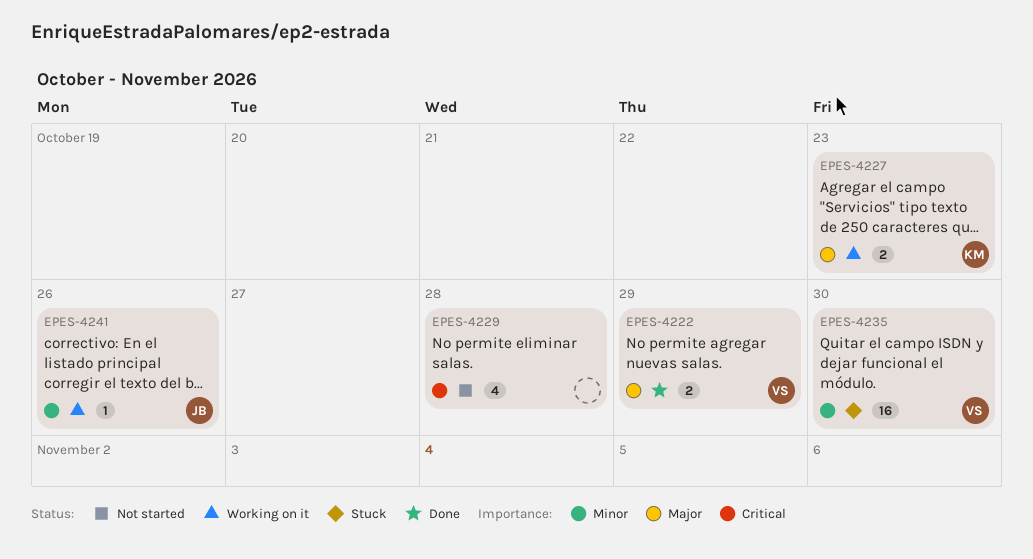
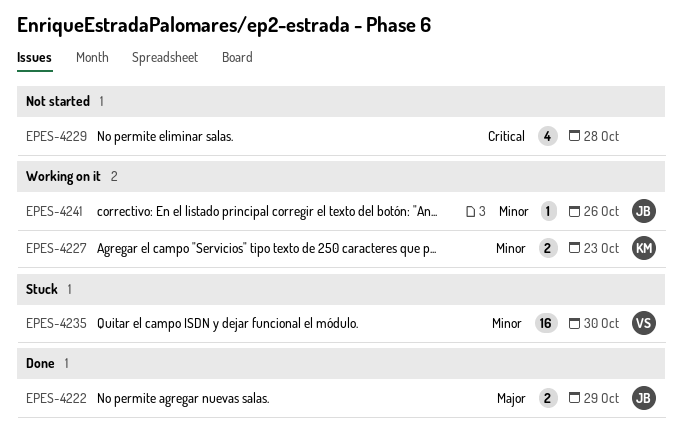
EPES-4222, owner: VS -> JB
EPES-4227, priority: Major -> Minor

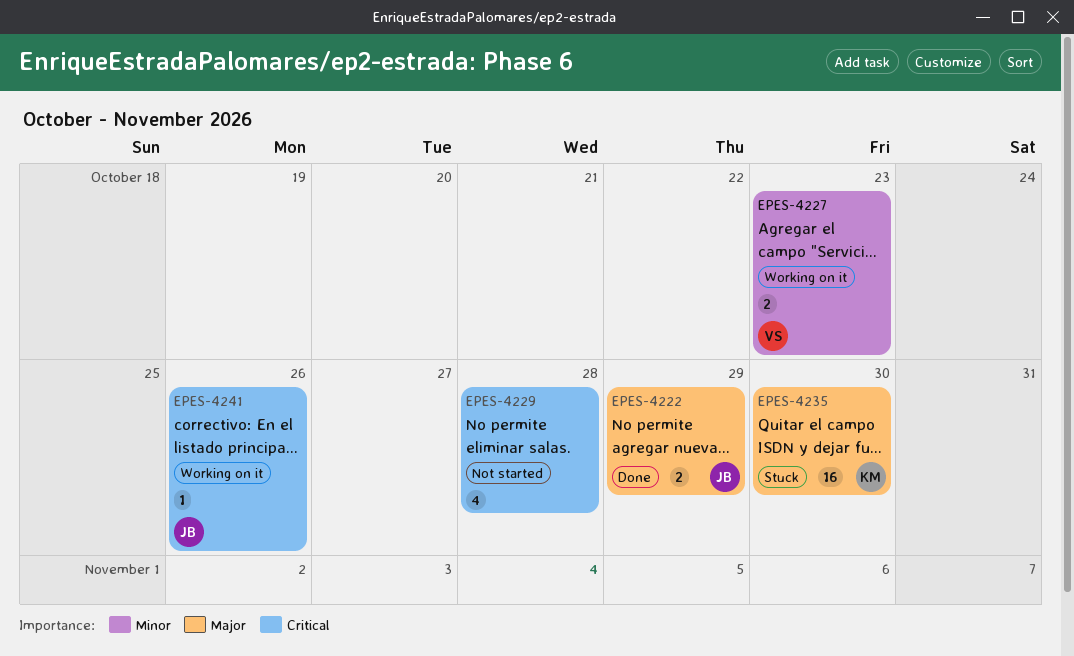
EPES-4227, owner: KM -> VS
EPES-4235, owner: VS -> KM
EPES-4235, priority: Minor -> Major
EPES-4241, priority: Minor -> Critical

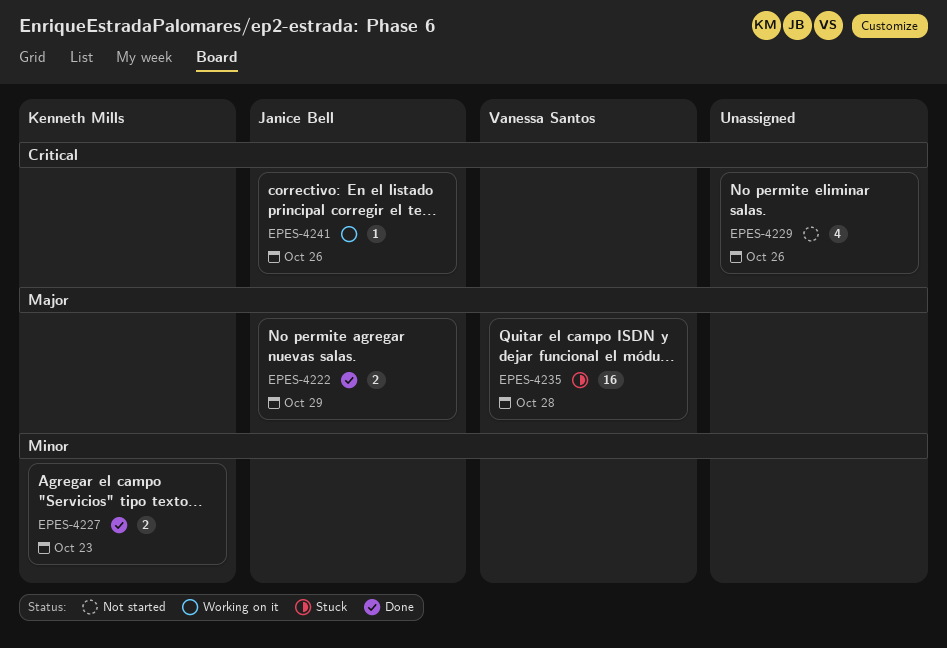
EPES-4227, status: Working on it -> Done
EPES-4227, owner: Vanessa Santos -> Kenneth Mills
EPES-4229, due: Oct 28 -> Oct 26
EPES-4235, owner: Kenneth Mills -> Vanessa Santos
EPES-4235, due: Oct 30 -> Oct 28

